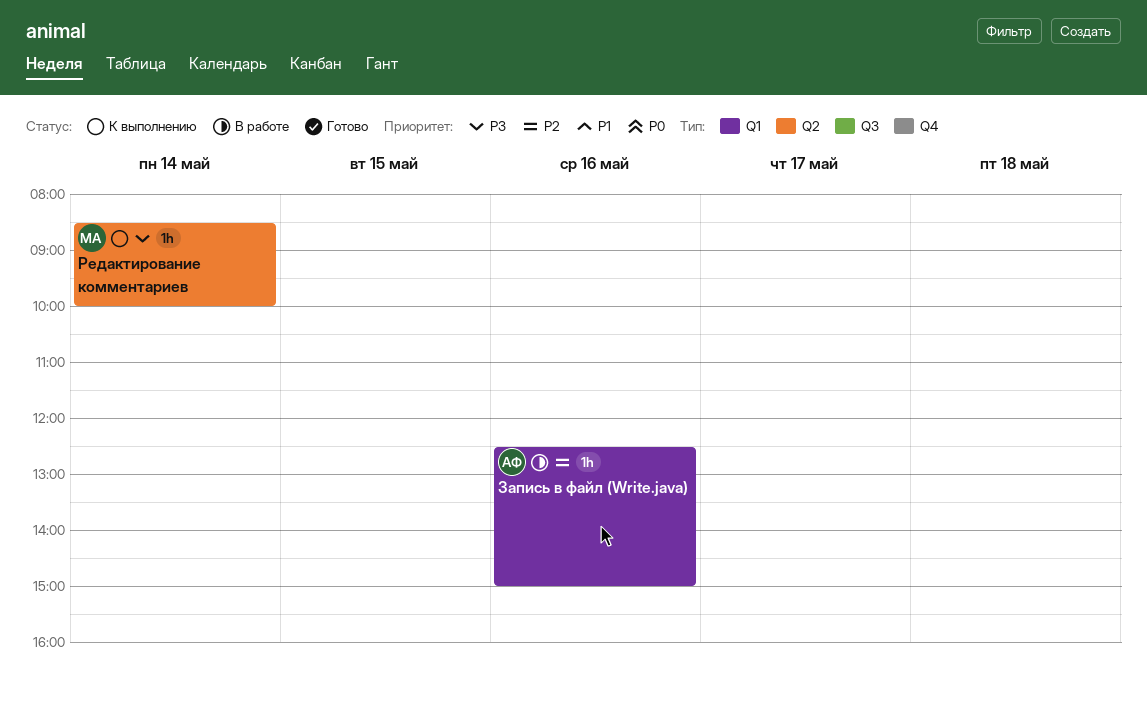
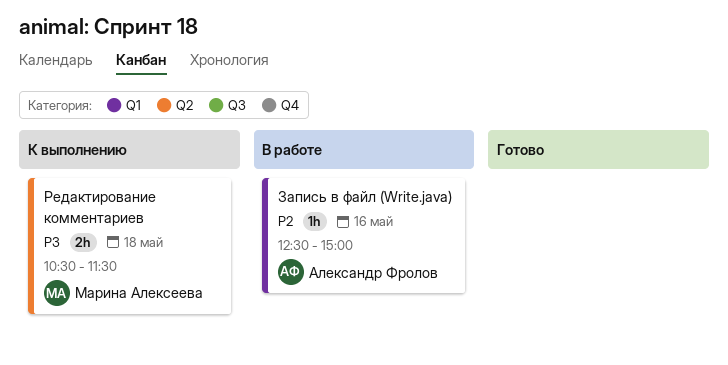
Редактирование комментариев, estimate: 1h -> 2h
Редактирование комментариев, day: May 14 -> May 18
Редактирование комментариев, begins: 08:30 -> 10:30
Редактирование комментариев, ends: 10:00 -> 11:30

